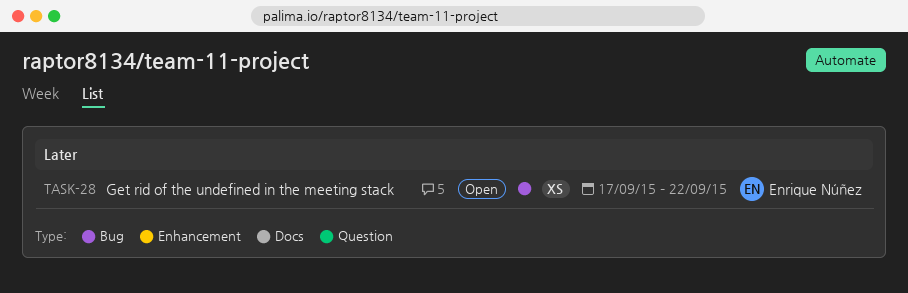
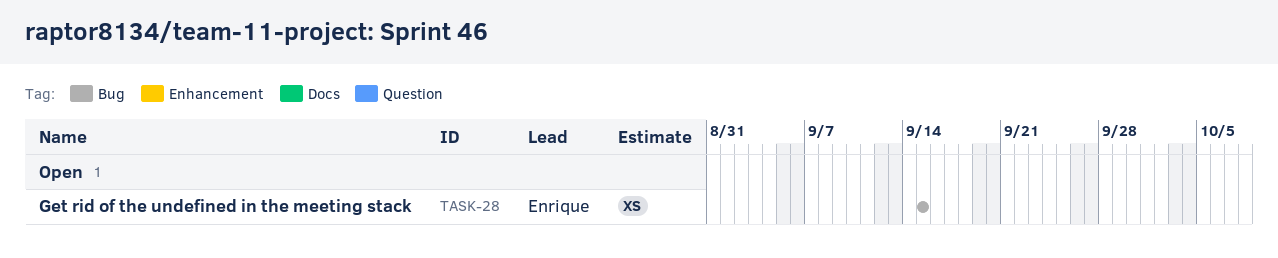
TASK-28, start: Sep 17 -> Sep 15
TASK-28, due: Sep 22 -> Sep 15

